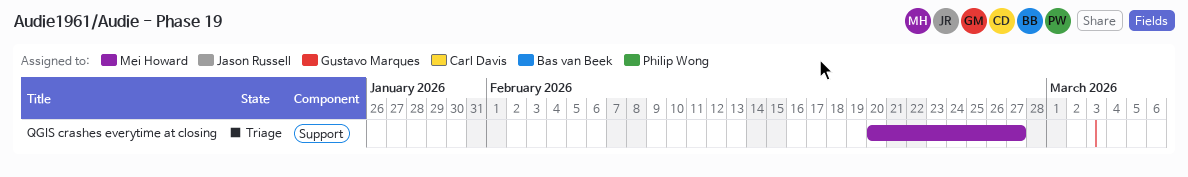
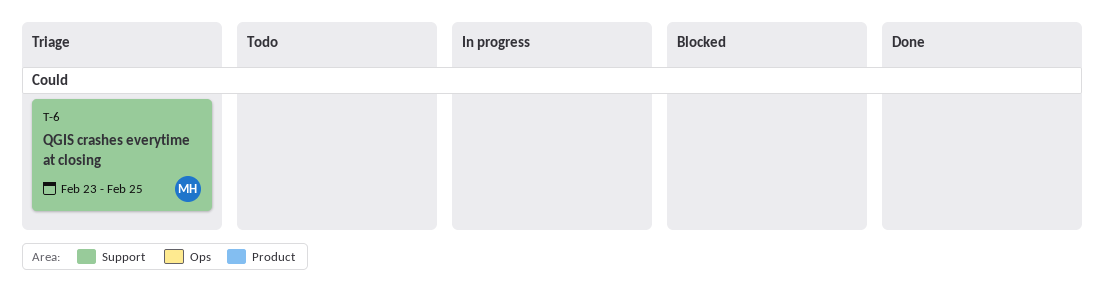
QGIS crashes everytime at closing, start: Feb 20 -> Feb 23
QGIS crashes everytime at closing, due: Feb 27 -> Feb 25

